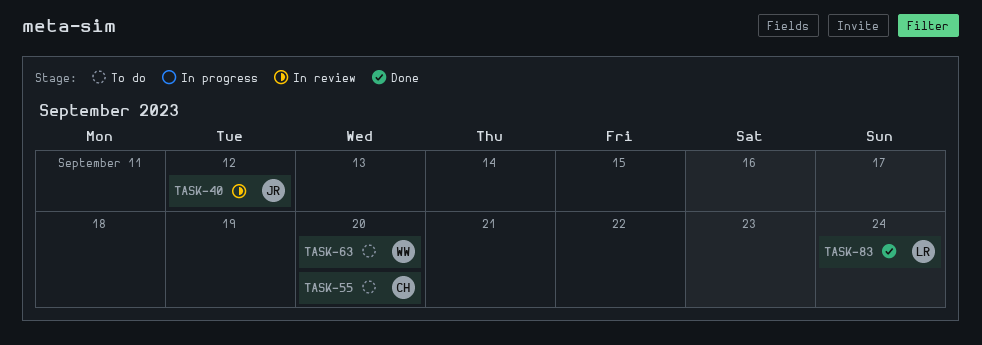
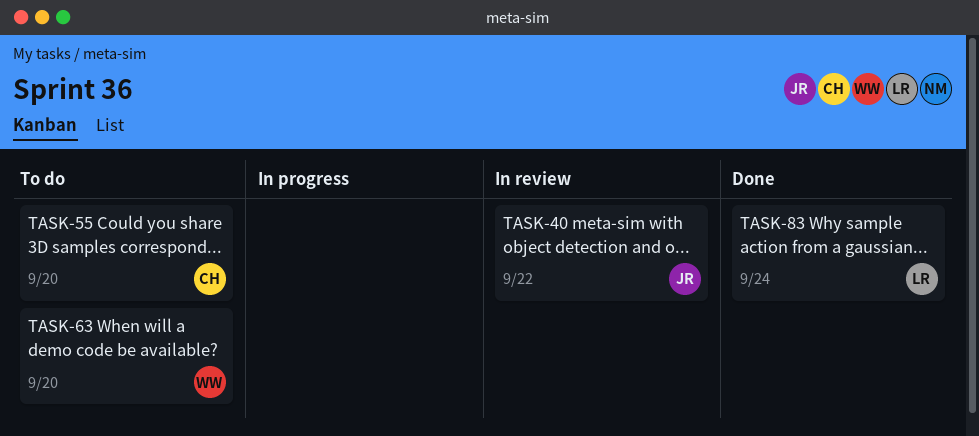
TASK-40, due: Sep 12 -> Sep 22

